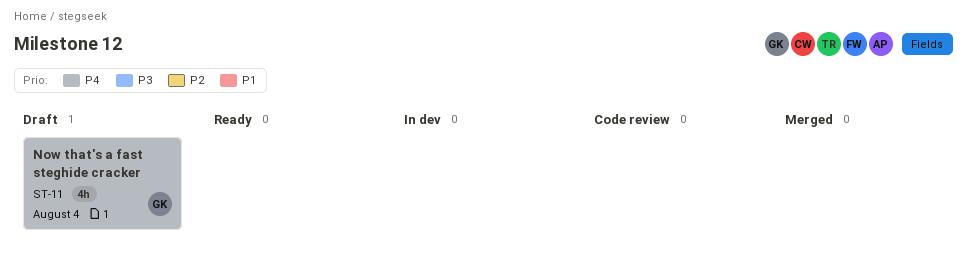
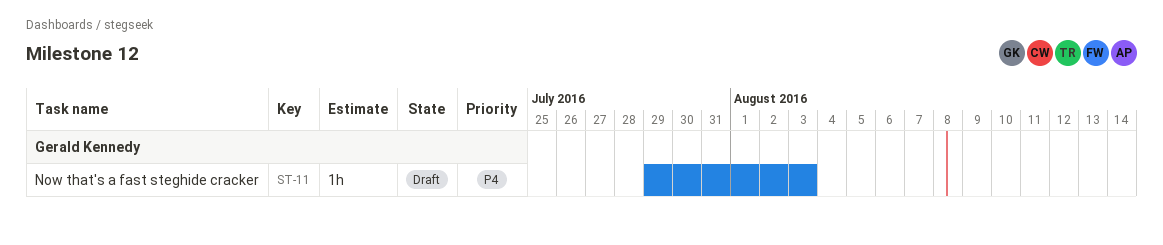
ST-11, estimate: 4h -> 1h
ST-11, due: Aug 4 -> Aug 3

